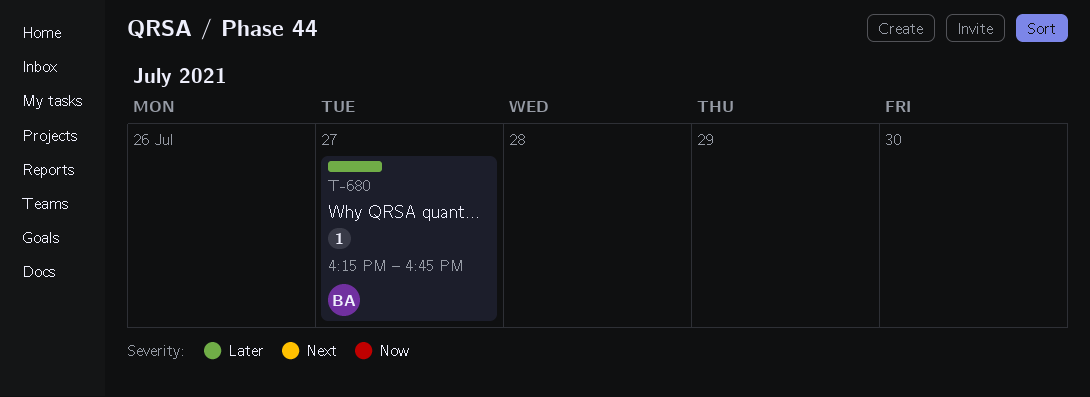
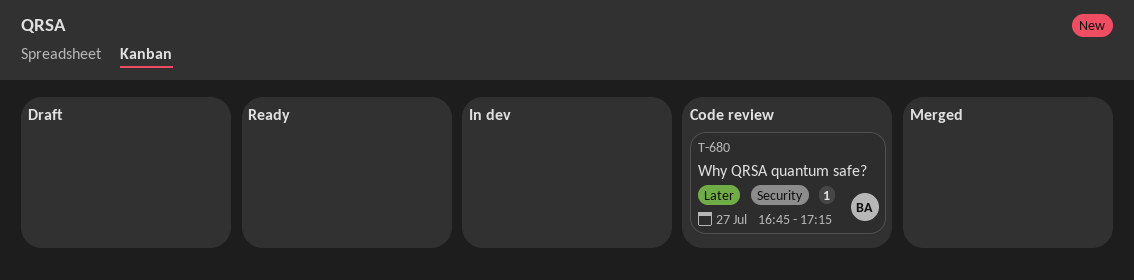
T-680, begins: 16:15 -> 16:45
T-680, ends: 16:45 -> 17:15

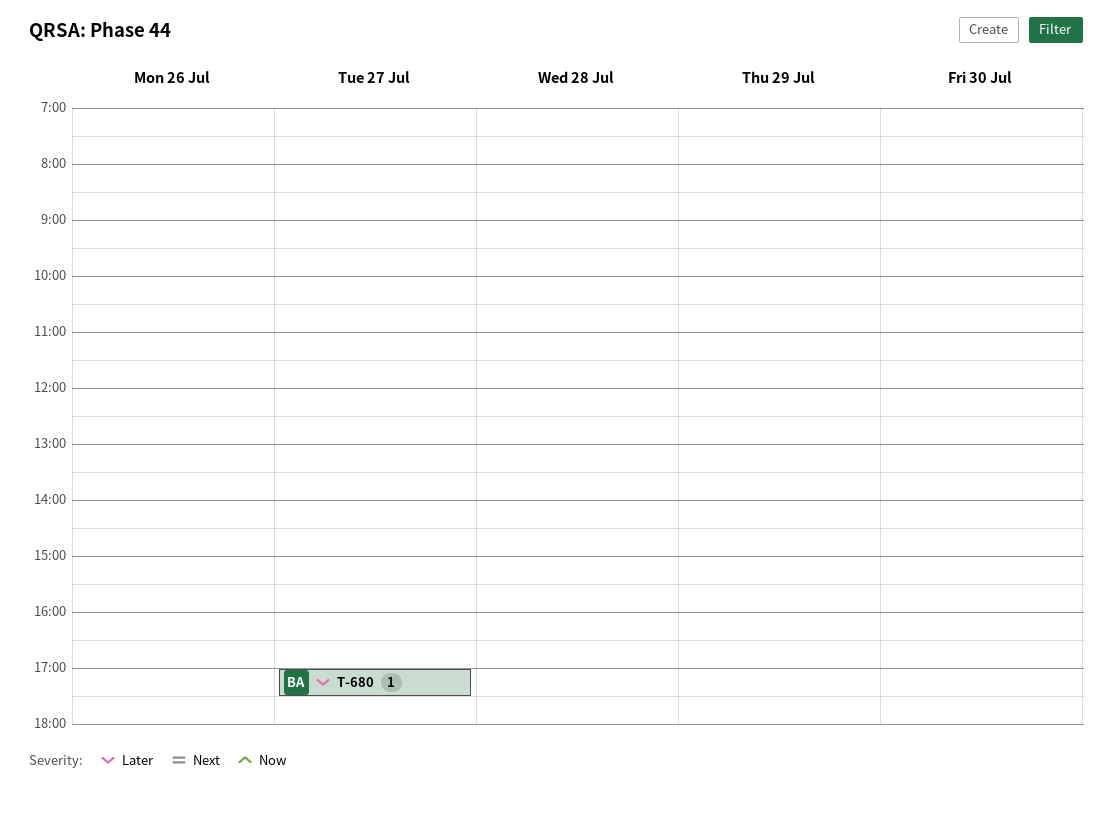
T-680, begins: 16:45 -> 17:00
T-680, ends: 17:15 -> 17:30

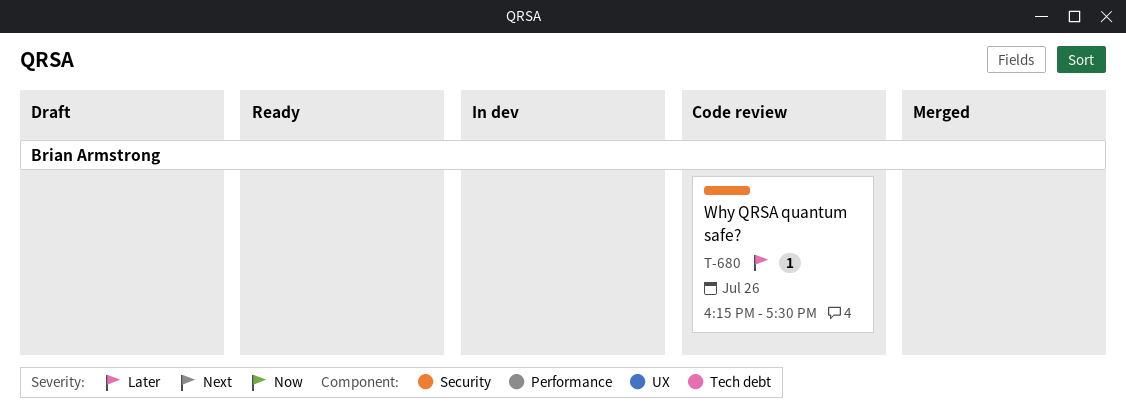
T-680, day: Jul 27 -> Jul 26
T-680, begins: 17:00 -> 16:15

